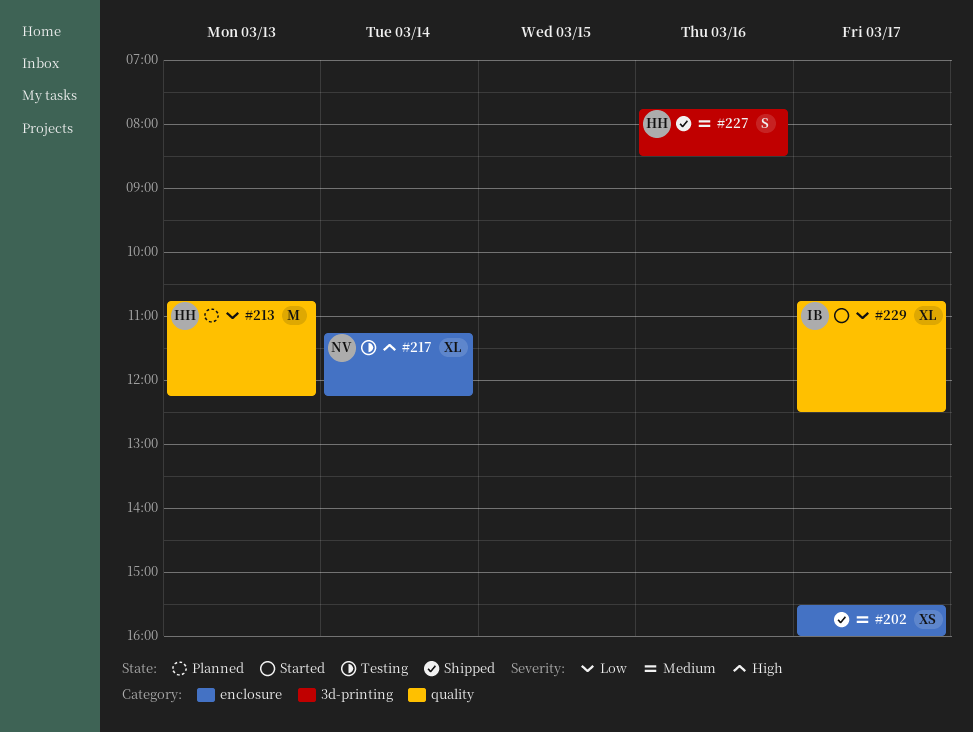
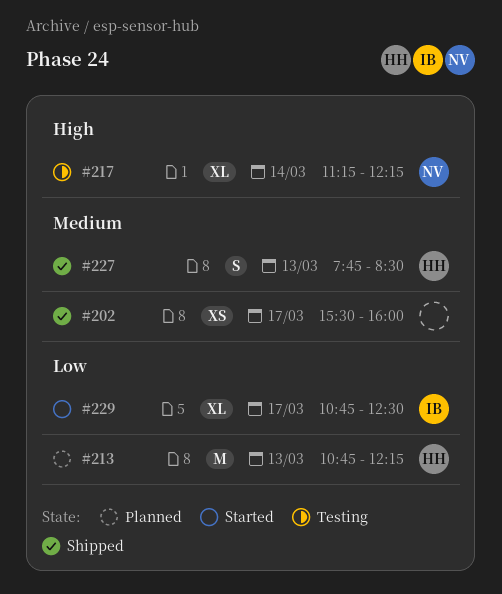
#227, day: Mar 16 -> Mar 13

